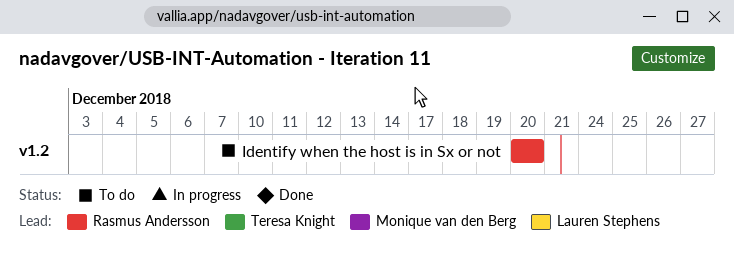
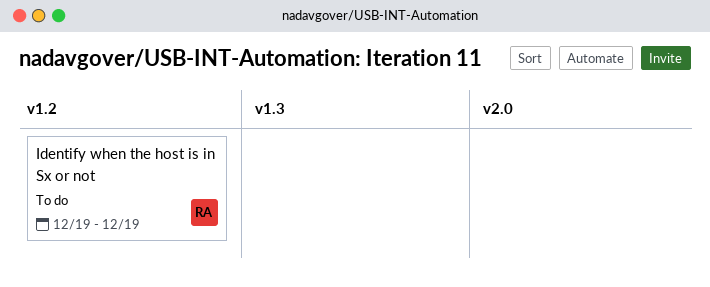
Identify when the host is in Sx or not, start: Dec 20 -> Dec 19
Identify when the host is in Sx or not, due: Dec 20 -> Dec 19

